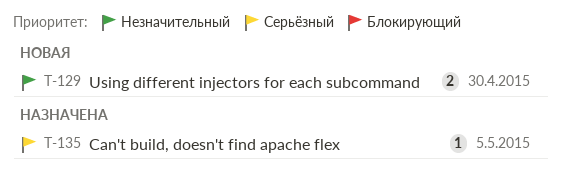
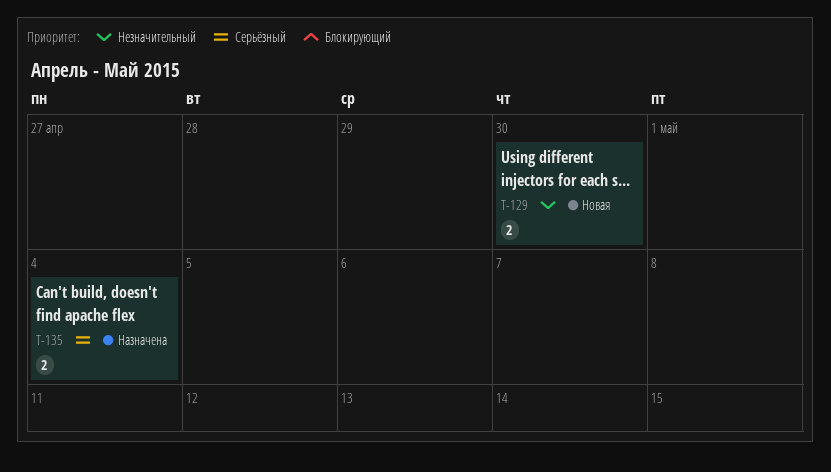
T-135, estimate: 1 -> 2
T-135, due: May 5 -> May 4

